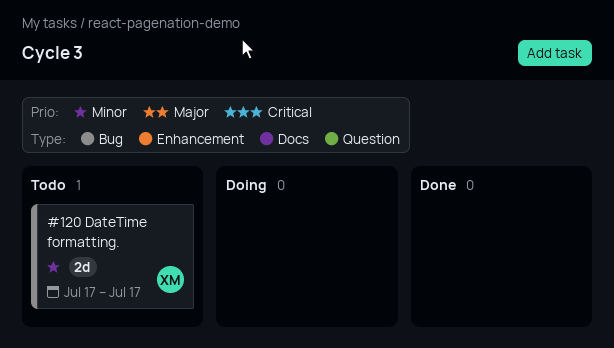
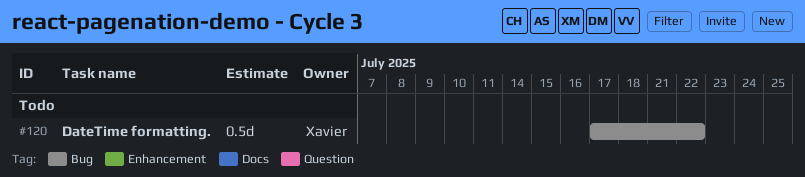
#120, estimate: 2d -> 0.5d
#120, due: Jul 17 -> Jul 22

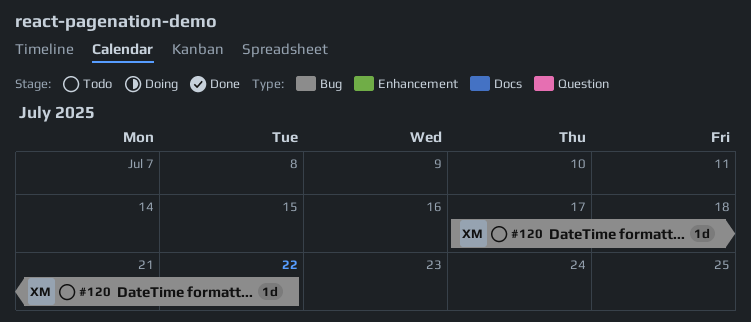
#120, estimate: 0.5d -> 1d

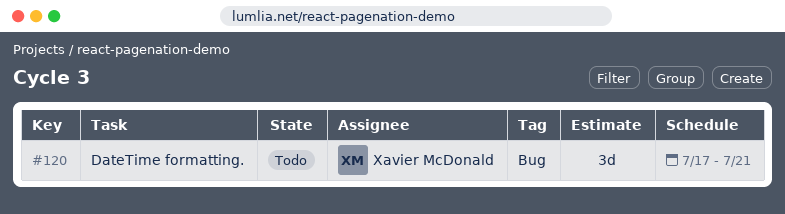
#120, estimate: 1d -> 3d
#120, due: Jul 22 -> Jul 21

